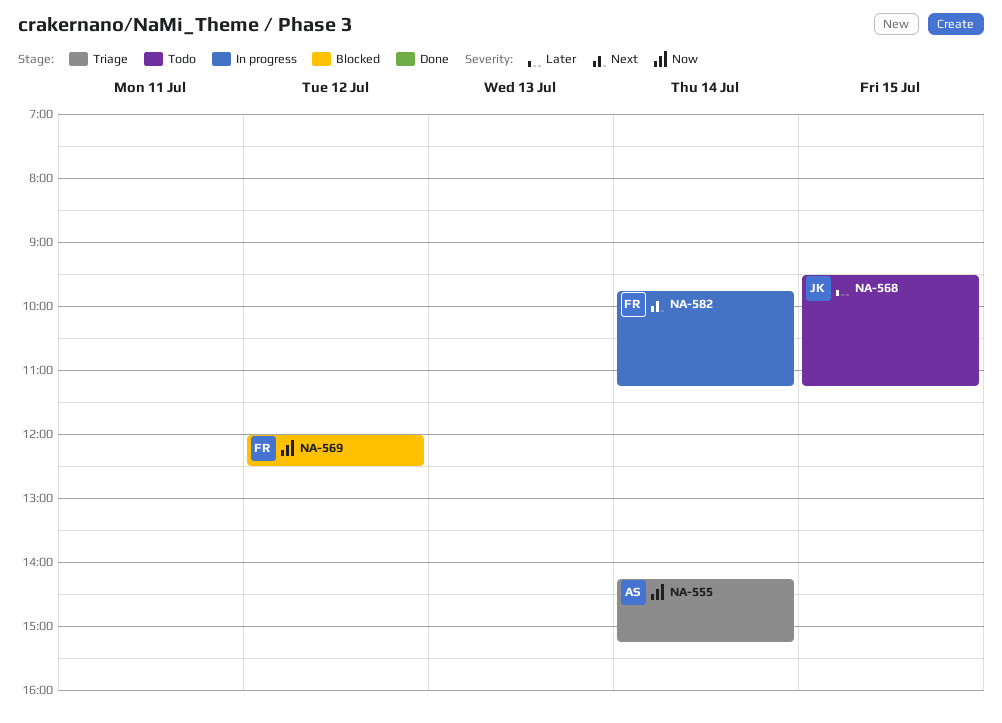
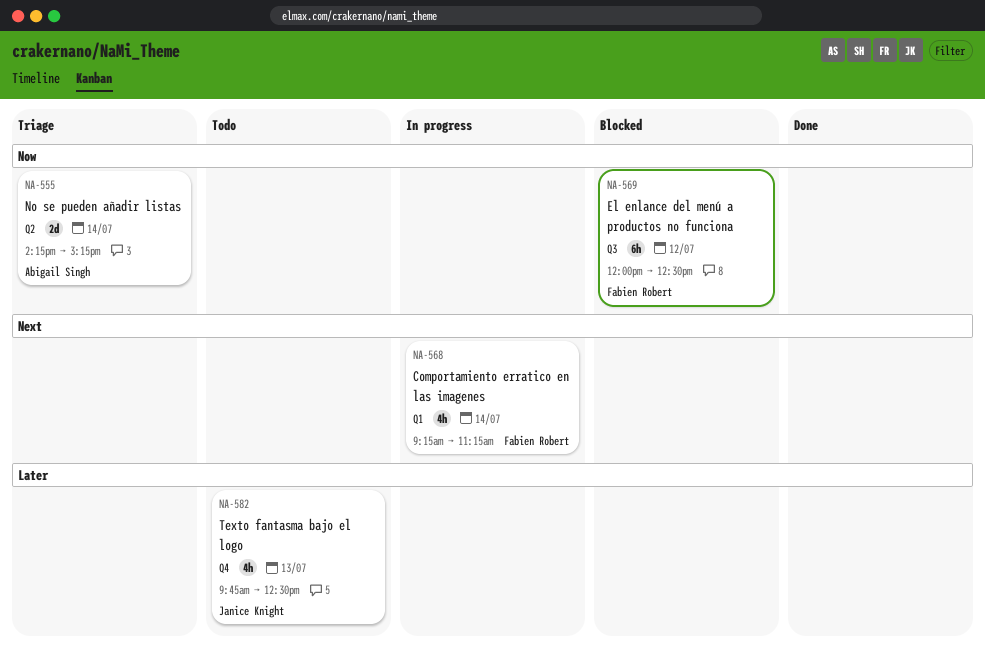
NA-568, status: Todo -> In progress
NA-568, owner: Janice Knight -> Fabien Robert
NA-568, priority: Later -> Next
NA-568, day: Jul 15 -> Jul 14
NA-568, begins: 09:30 -> 09:15
NA-582, status: In progress -> Todo
NA-582, owner: Fabien Robert -> Janice Knight
NA-582, priority: Next -> Later
NA-582, day: Jul 14 -> Jul 13
NA-582, ends: 11:15 -> 12:30

